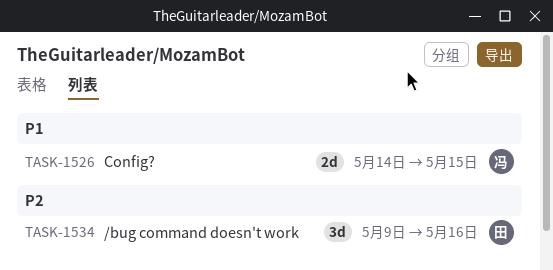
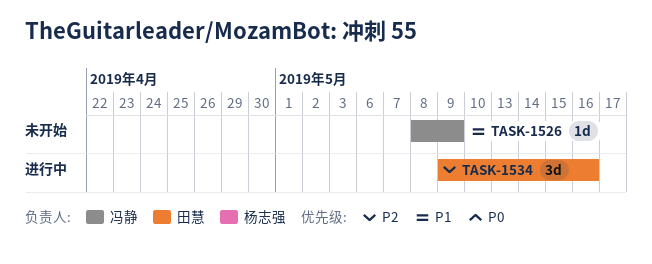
TASK-1526, estimate: 2d -> 1d
TASK-1526, start: May 14 -> May 8
TASK-1526, due: May 15 -> May 9

